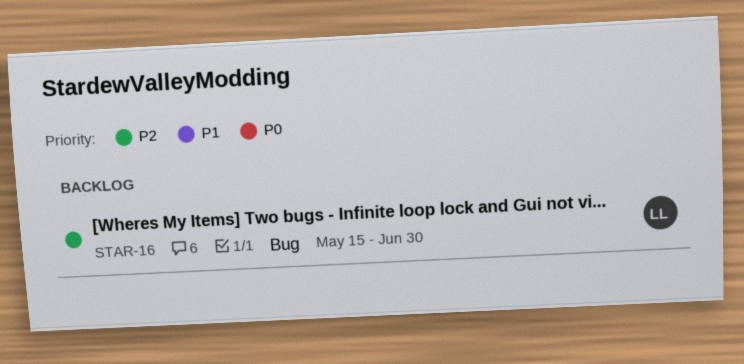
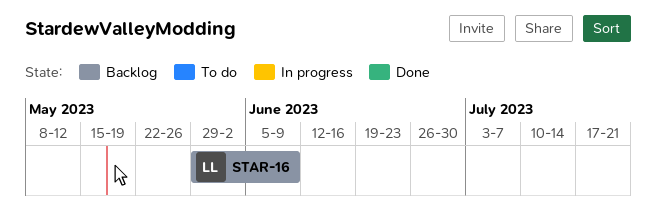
STAR-16, start: May 15 -> May 29
STAR-16, due: Jun 30 -> Jun 9

